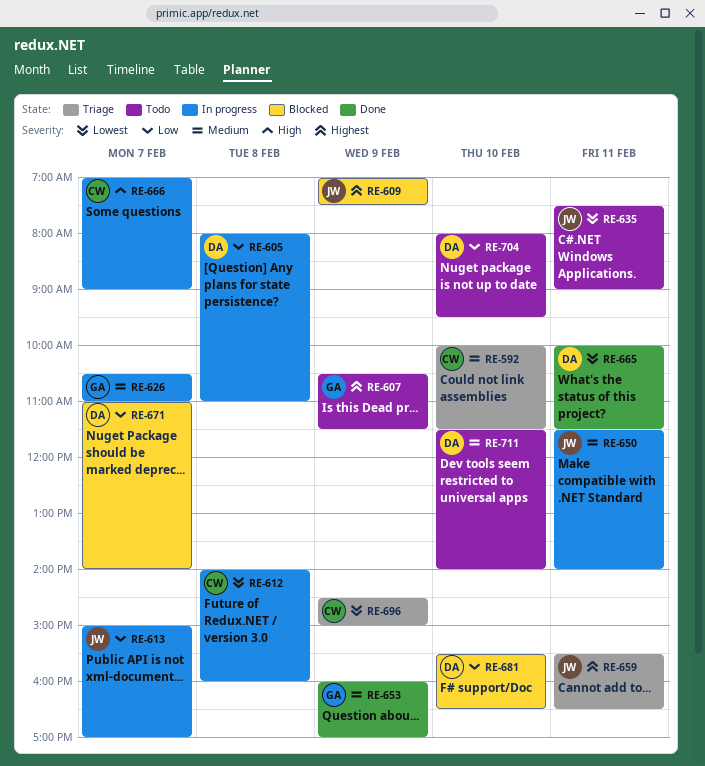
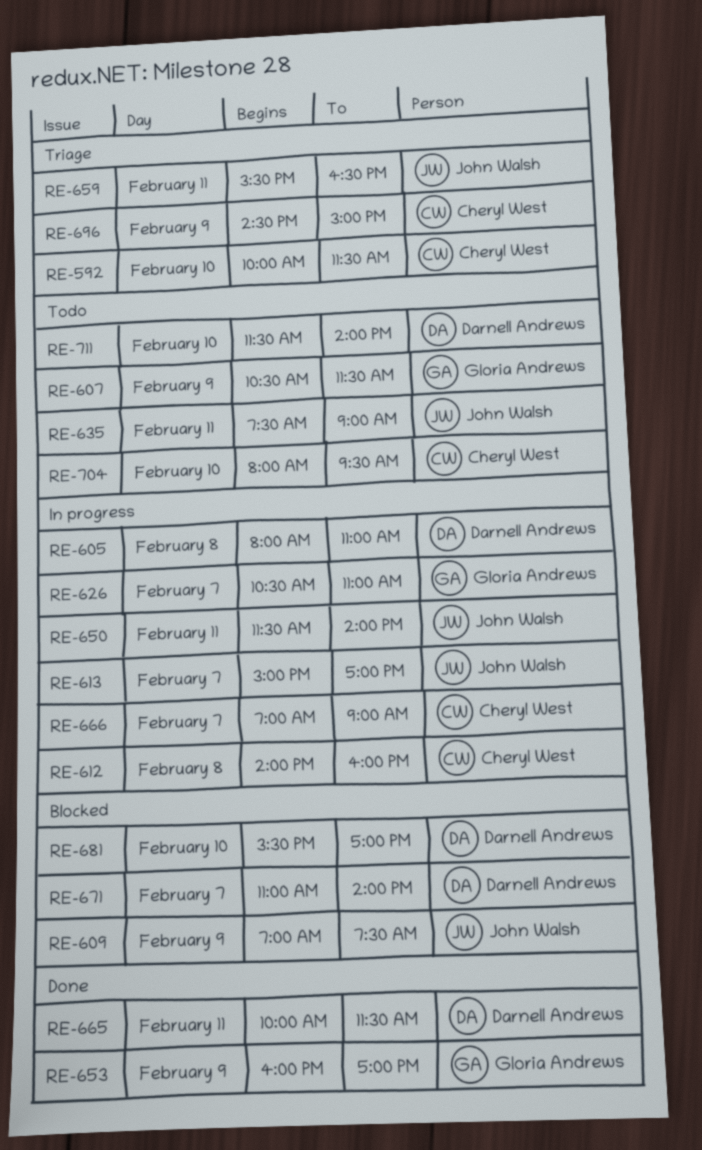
RE-681, ends: 16:30 -> 17:00
RE-704, owner: Darnell Andrews -> Cheryl West

